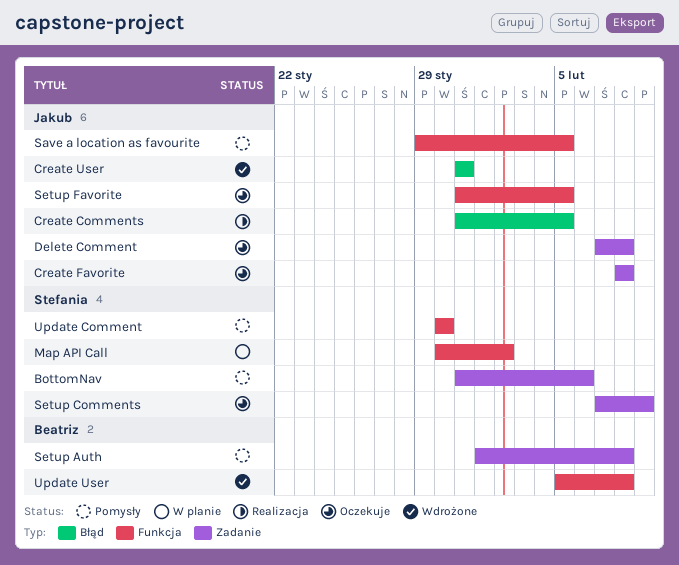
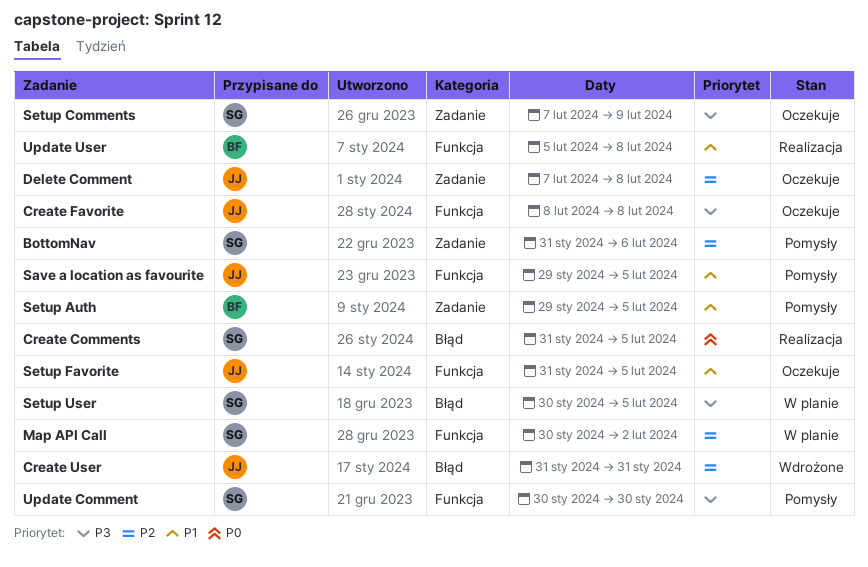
Create Comments, owner: Jakub -> Stefania
Create Favorite, label: Zadanie -> Funkcja
Setup Auth, start: Feb 1 -> Jan 29
Setup Auth, due: Feb 8 -> Feb 5
Setup User: none -> present
Update User, status: Wdrożone -> Realizacja

